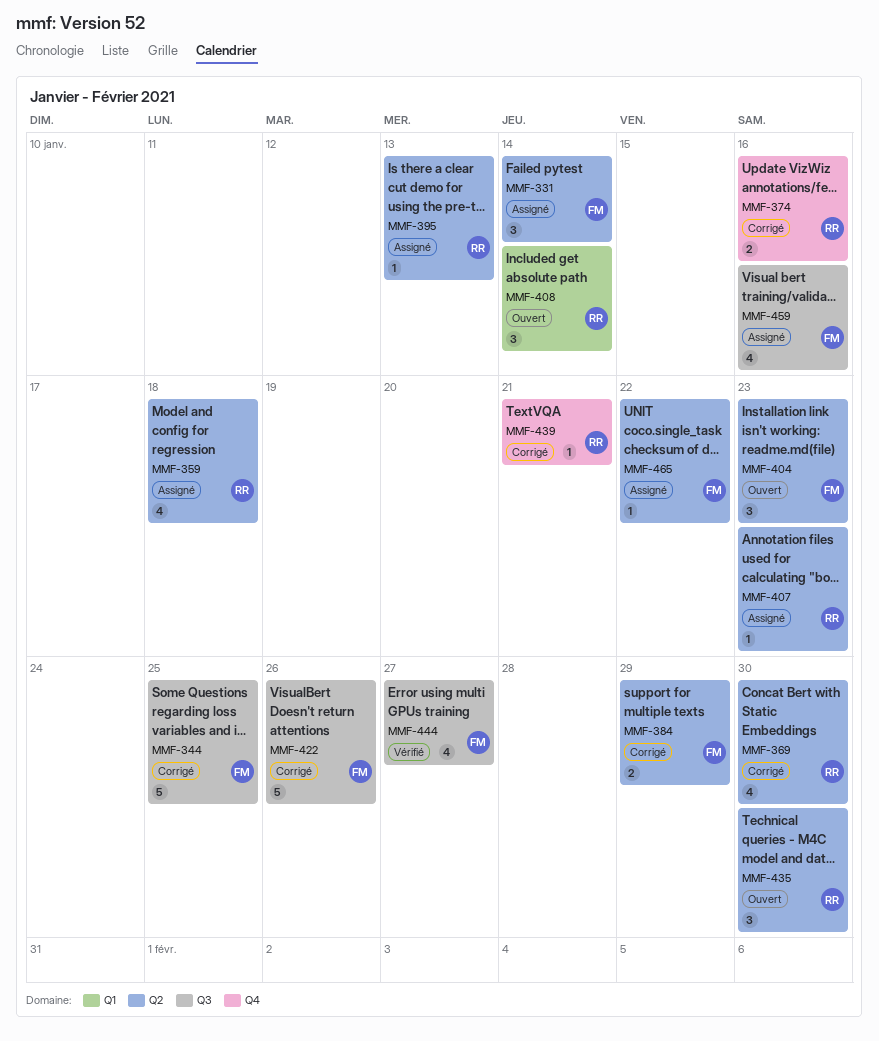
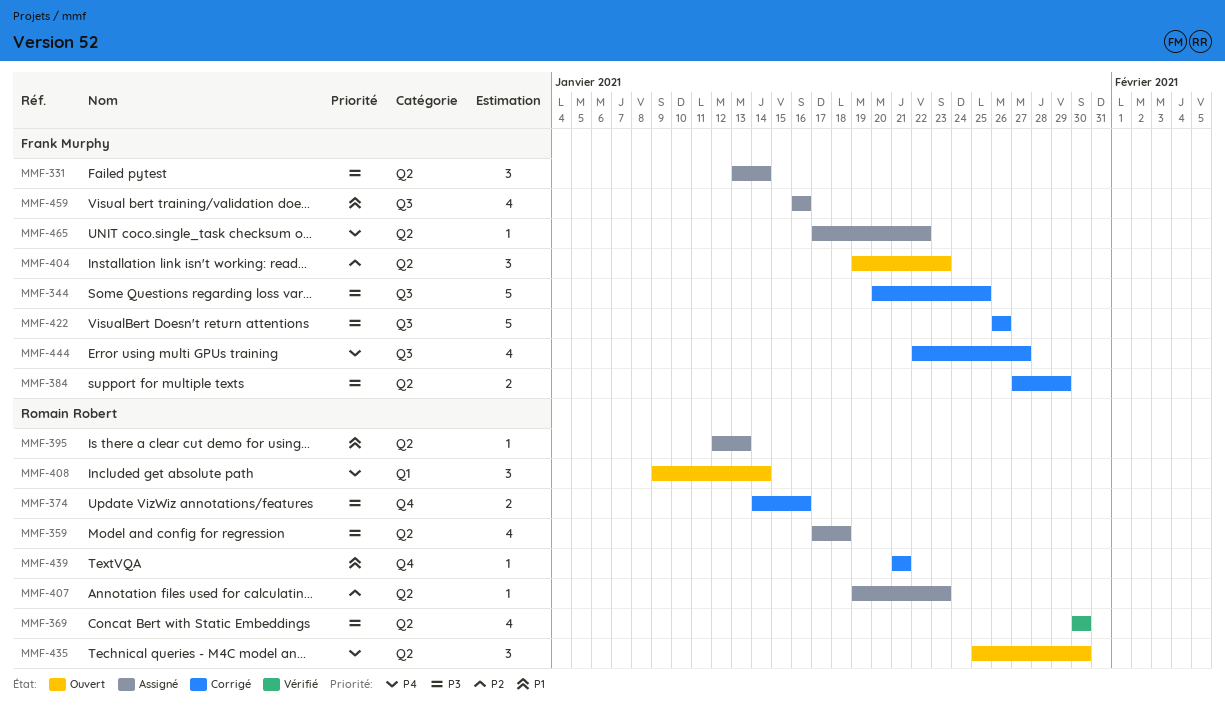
MMF-369, status: Corrigé -> Vérifié
MMF-444, status: Vérifié -> Corrigé

